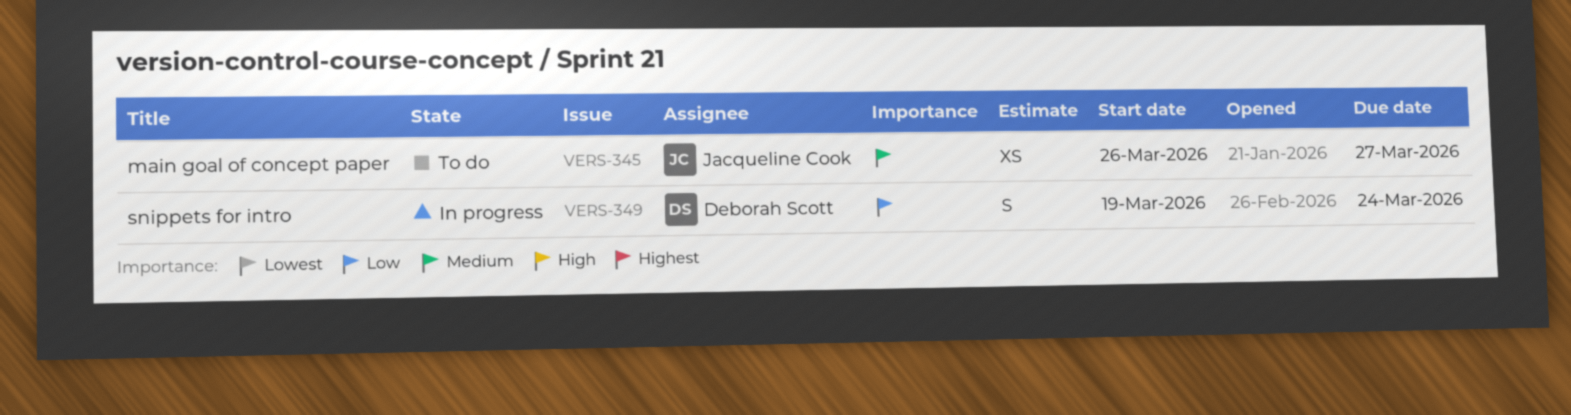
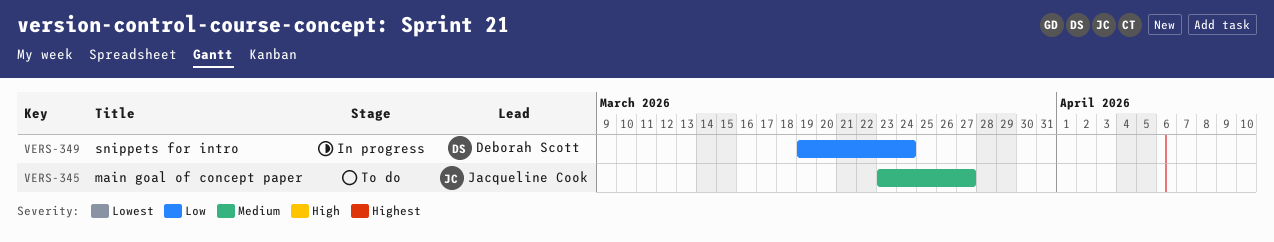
VERS-345, start: Mar 26 -> Mar 23

